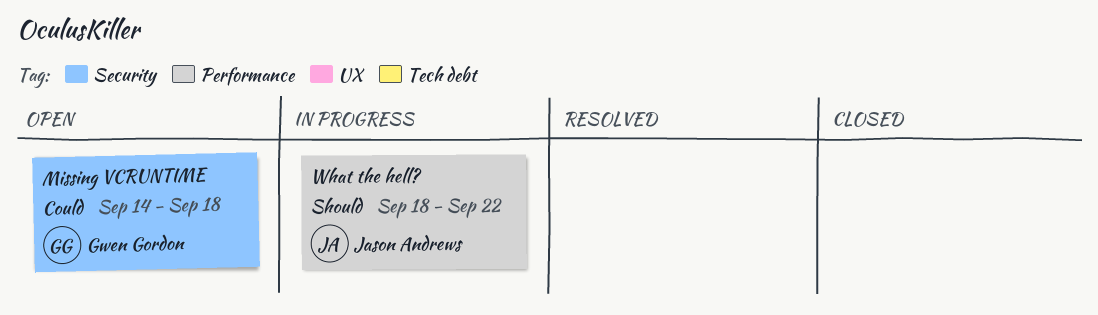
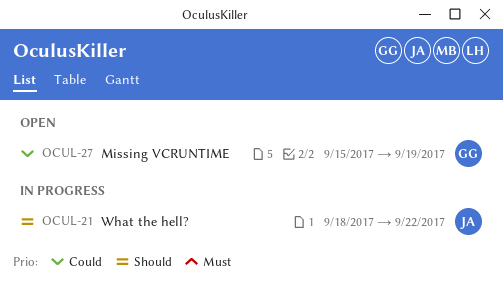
Missing VCRUNTIME, start: Sep 14 -> Sep 15
Missing VCRUNTIME, due: Sep 18 -> Sep 19

